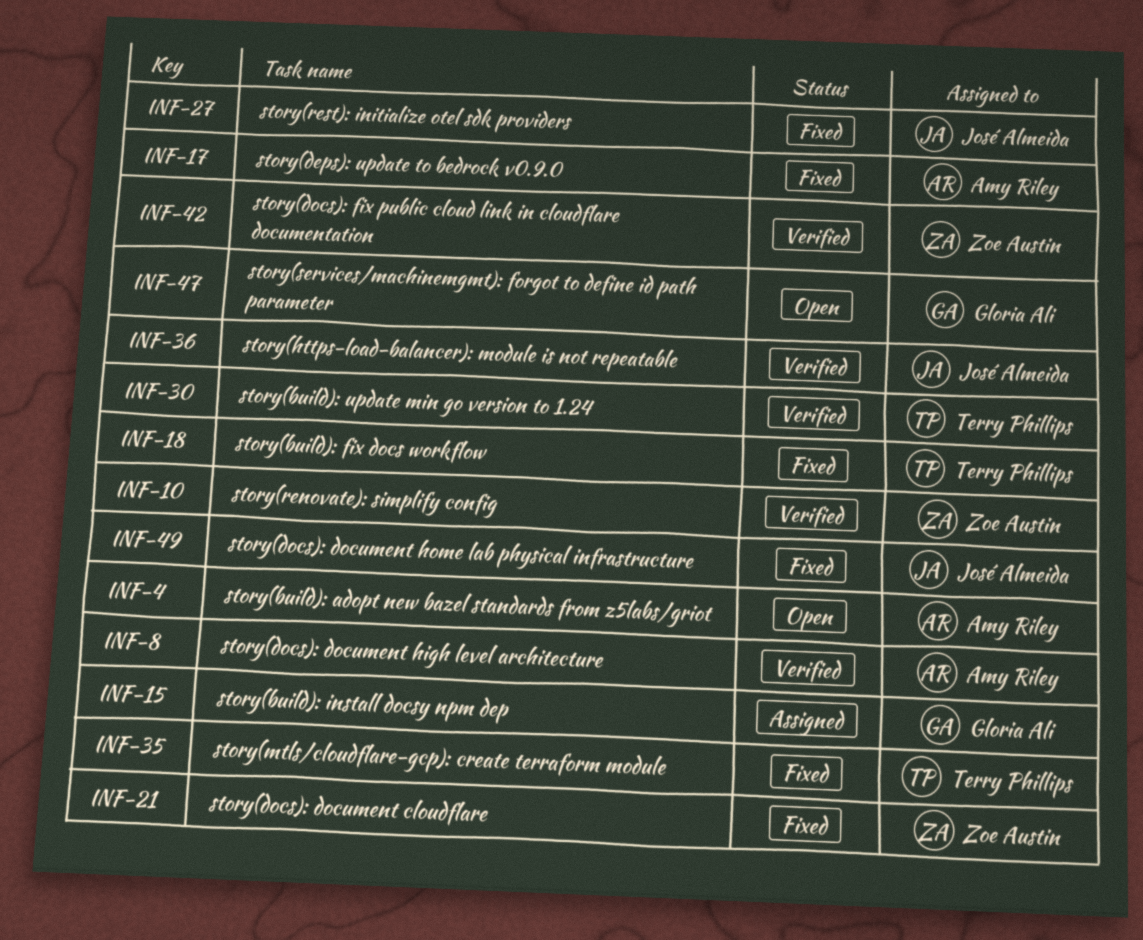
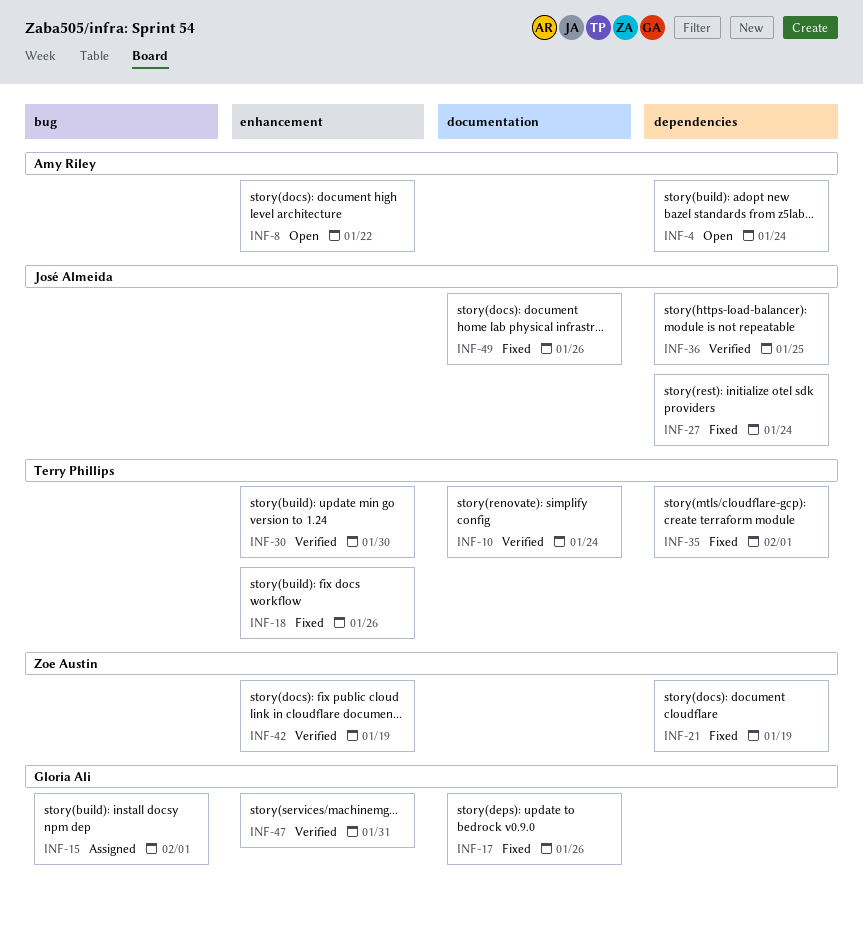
INF-8, status: Verified -> Open
INF-10, owner: Zoe Austin -> Terry Phillips
INF-17, owner: Amy Riley -> Gloria Ali
INF-47, status: Open -> Verified

